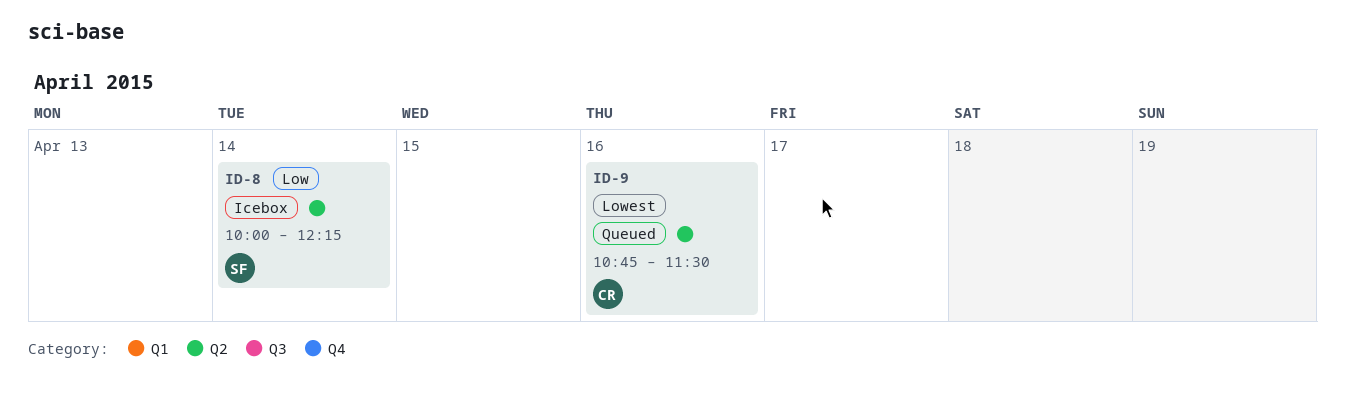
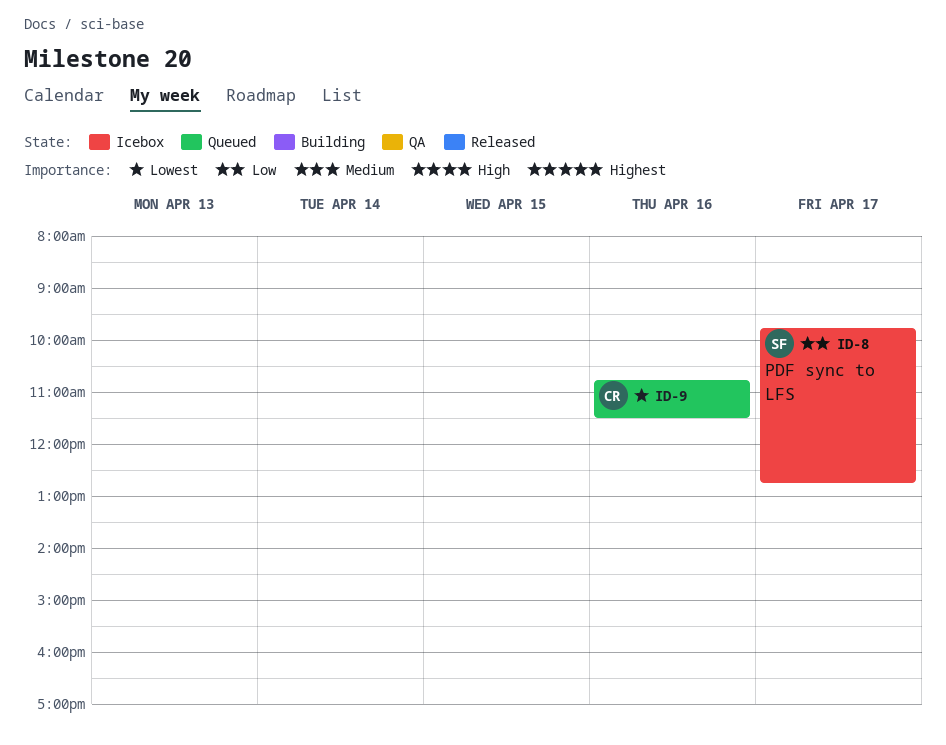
ID-8, day: Apr 14 -> Apr 17
ID-8, begins: 10:00 -> 09:45
ID-8, ends: 12:15 -> 12:45

